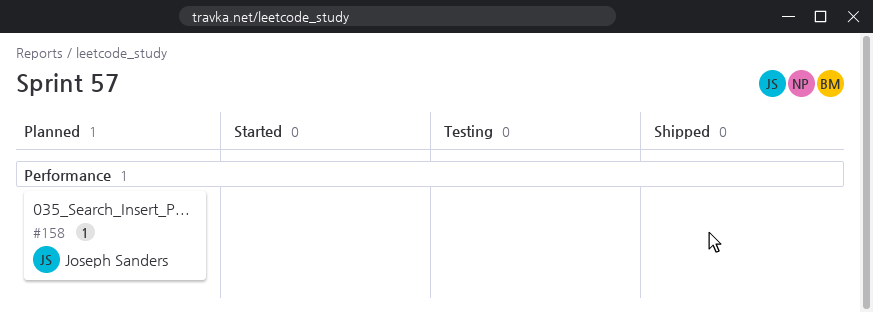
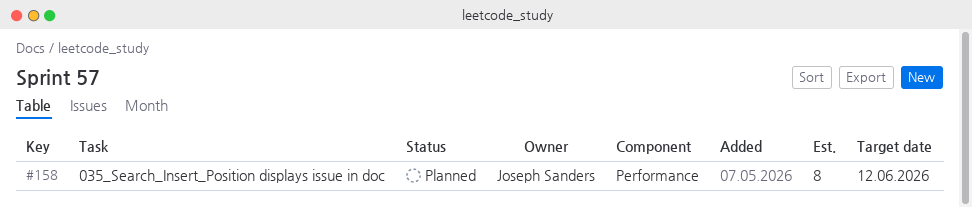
#158, estimate: 1 -> 8

